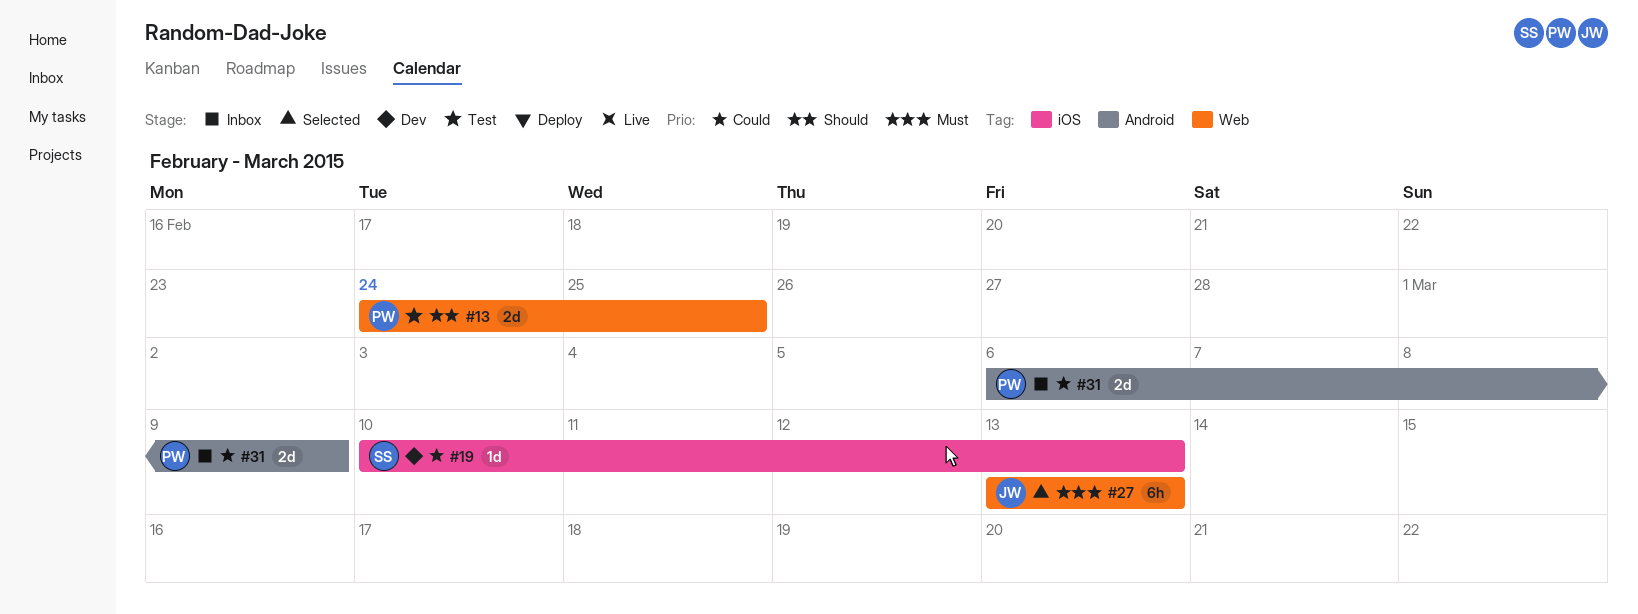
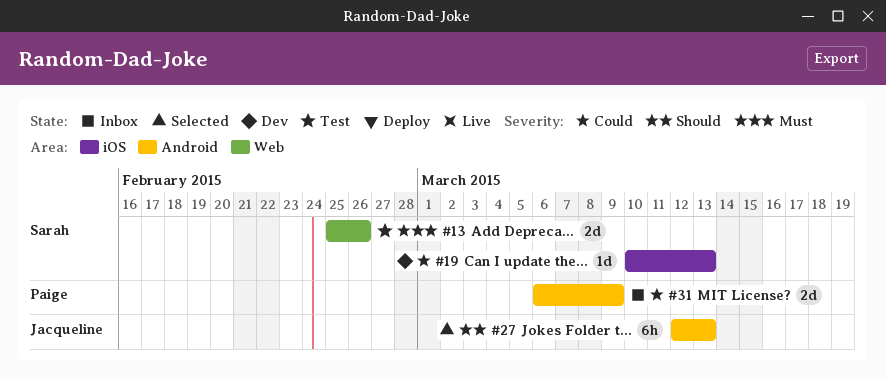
#13, owner: Paige -> Sarah
#13, priority: Should -> Must
#13, start: Feb 24 -> Feb 25
#13, due: Feb 25 -> Feb 26
#27, priority: Must -> Should
#27, label: Web -> Android
#27, start: Mar 13 -> Mar 12

